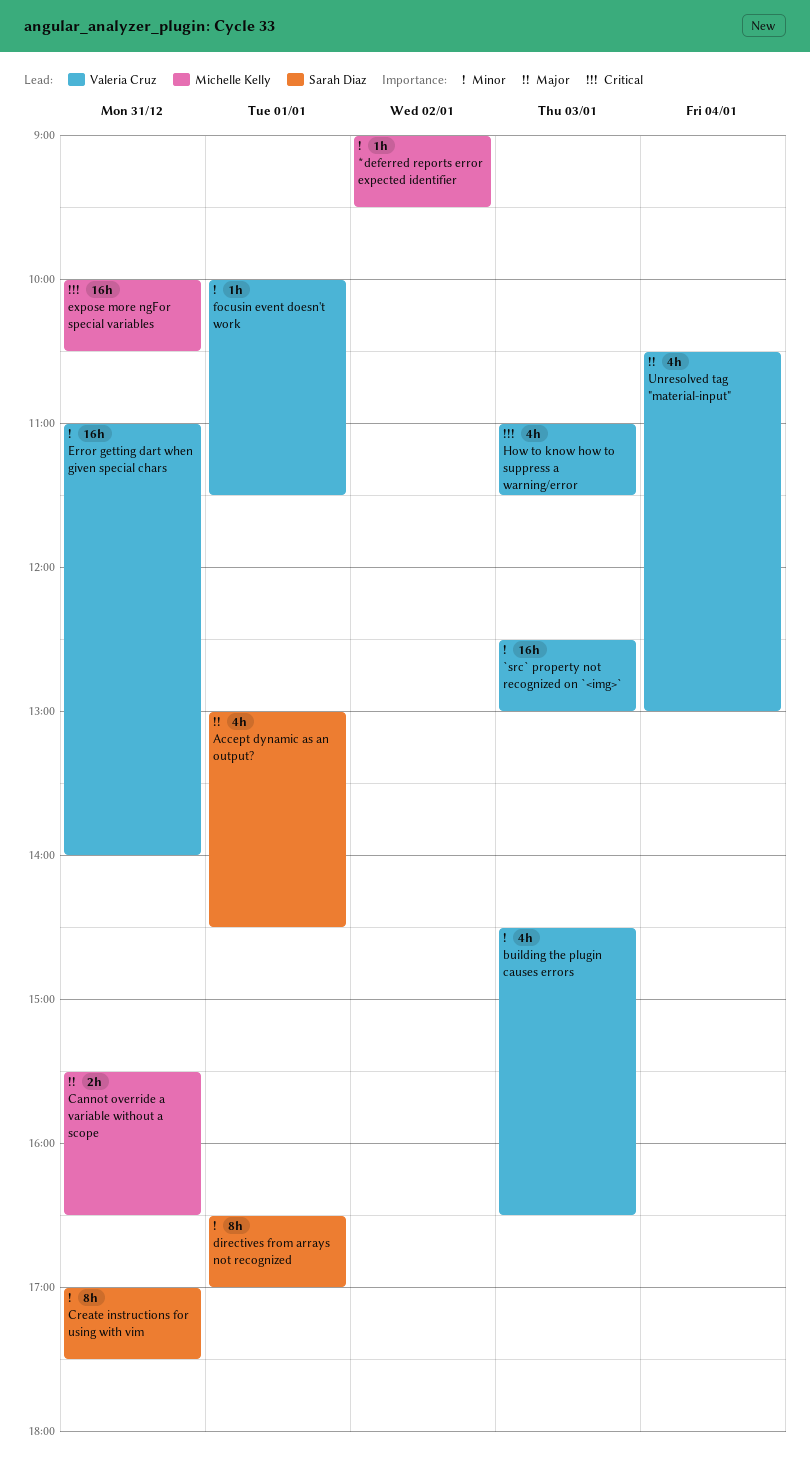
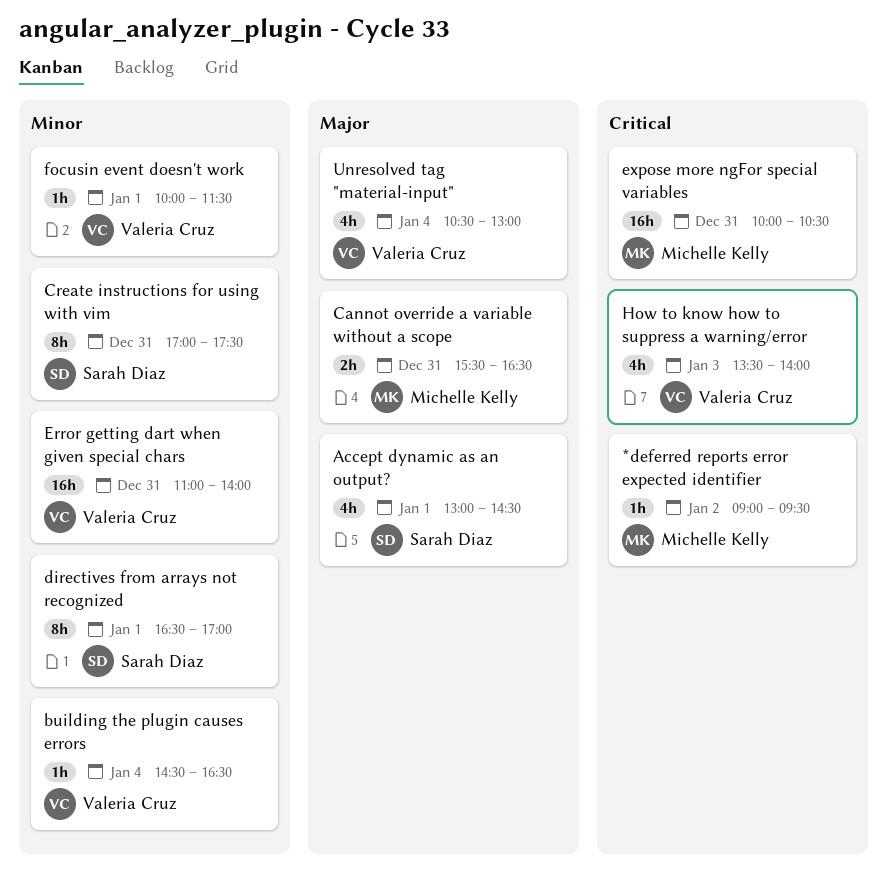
*deferred reports error expected identifier, priority: Minor -> Critical
`src` property not recognized on `<img>`: present -> none
building the plugin causes errors, estimate: 4h -> 1h
building the plugin causes errors, day: Jan 3 -> Jan 4
How to know how to suppress a warning/error, begins: 11:00 -> 13:30
How to know how to suppress a warning/error, ends: 11:30 -> 14:00

